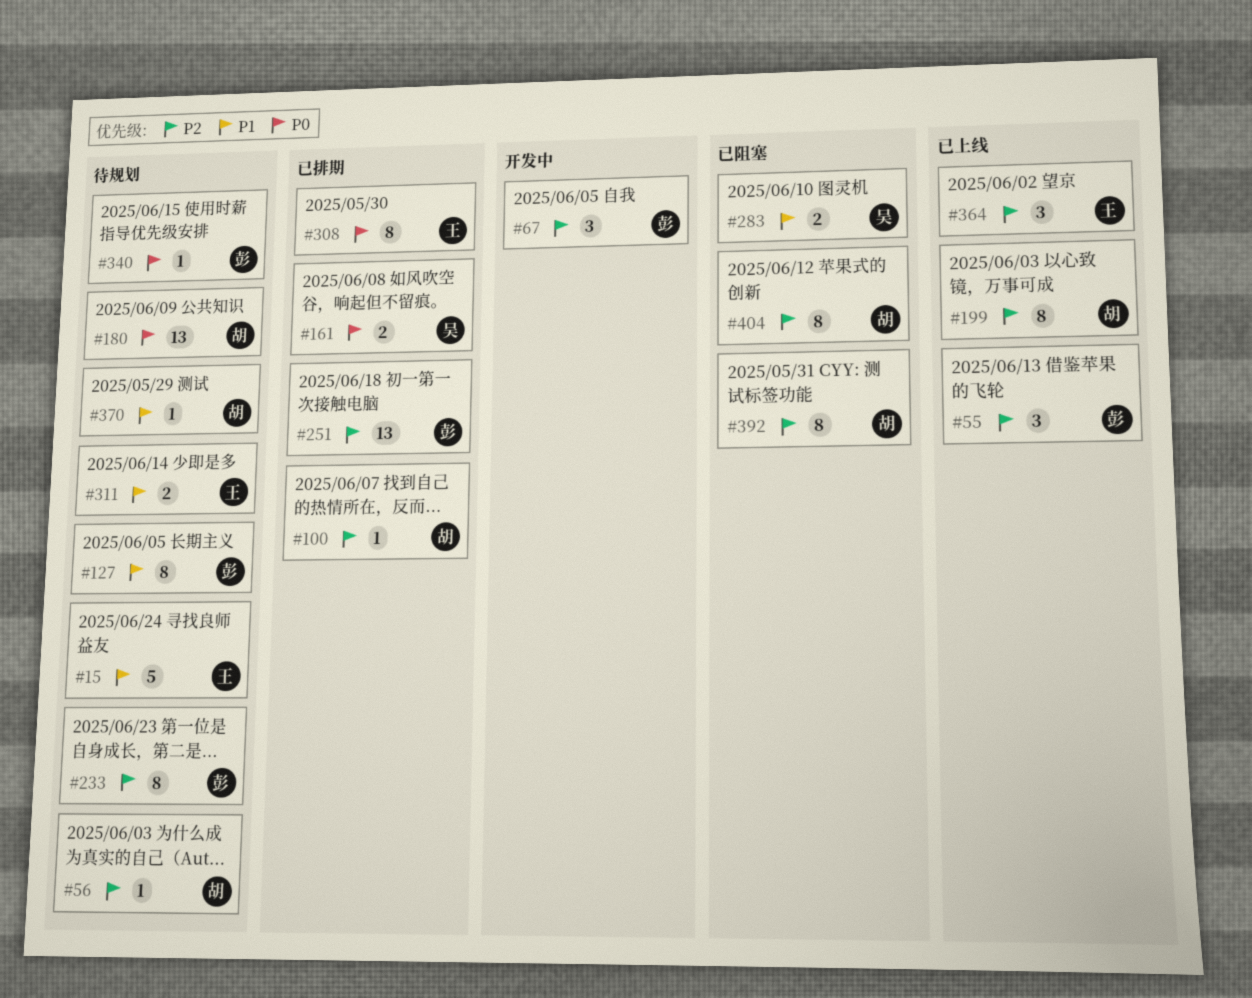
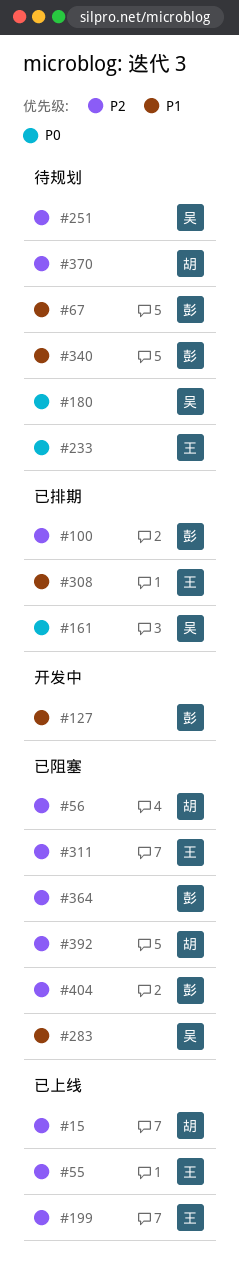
#15, status: 待规划 -> 已上线
#15, owner: 王 -> 胡
#15, priority: P1 -> P2
#55, owner: 彭 -> 王
#56, status: 待规划 -> 已阻塞
#67, status: 开发中 -> 待规划
#67, priority: P2 -> P1
#100, owner: 胡 -> 彭
#127, status: 待规划 -> 开发中
#180, owner: 胡 -> 吴
#199, owner: 胡 -> 王
#233, owner: 彭 -> 王
#233, priority: P2 -> P0
#251, status: 已排期 -> 待规划
#251, owner: 彭 -> 吴
#308, priority: P0 -> P1
#311, status: 待规划 -> 已阻塞
#311, priority: P1 -> P2
#340, priority: P0 -> P1
#364, status: 已上线 -> 已阻塞
#364, owner: 王 -> 彭
#370, priority: P1 -> P2
#404, owner: 胡 -> 彭

